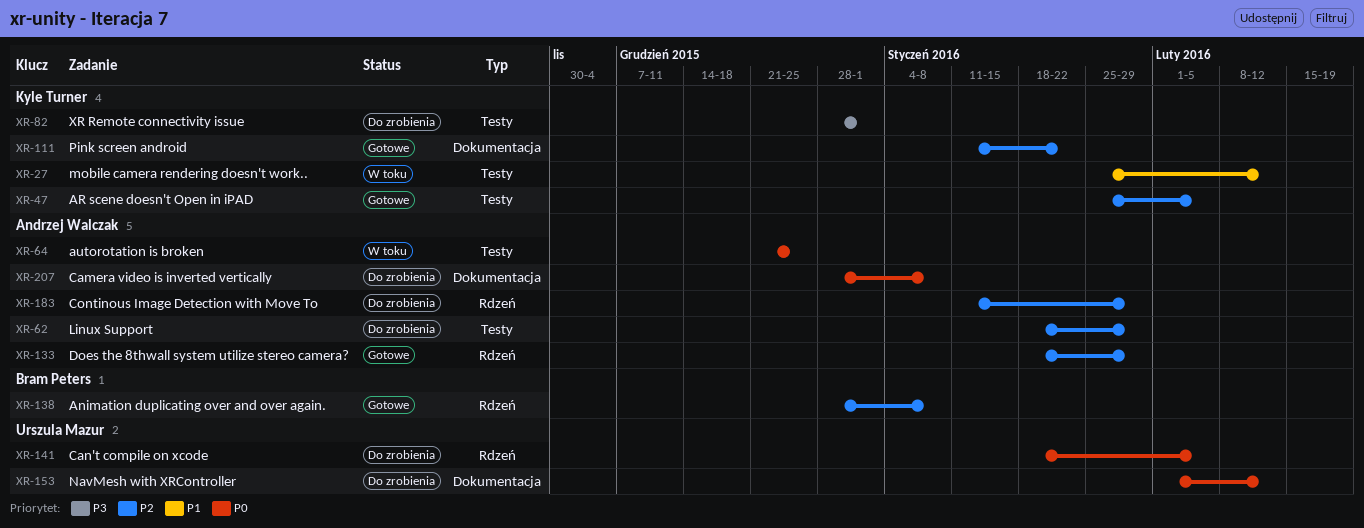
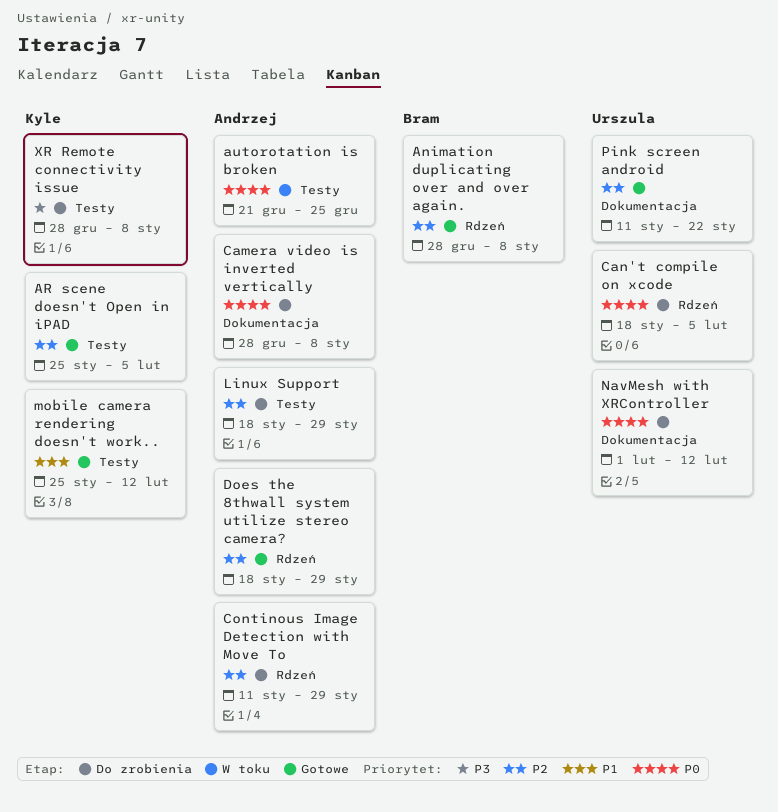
mobile camera rendering doesn't work.., status: W toku -> Gotowe
Pink screen android, owner: Kyle Turner -> Urszula Mazur
XR Remote connectivity issue, due: Jan 1 -> Jan 8

